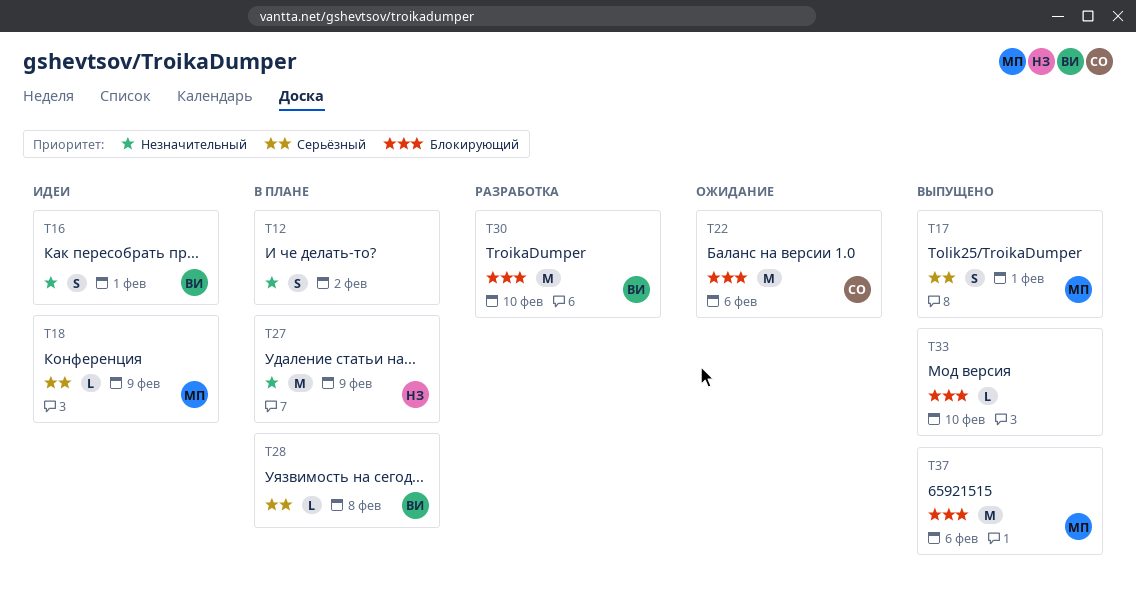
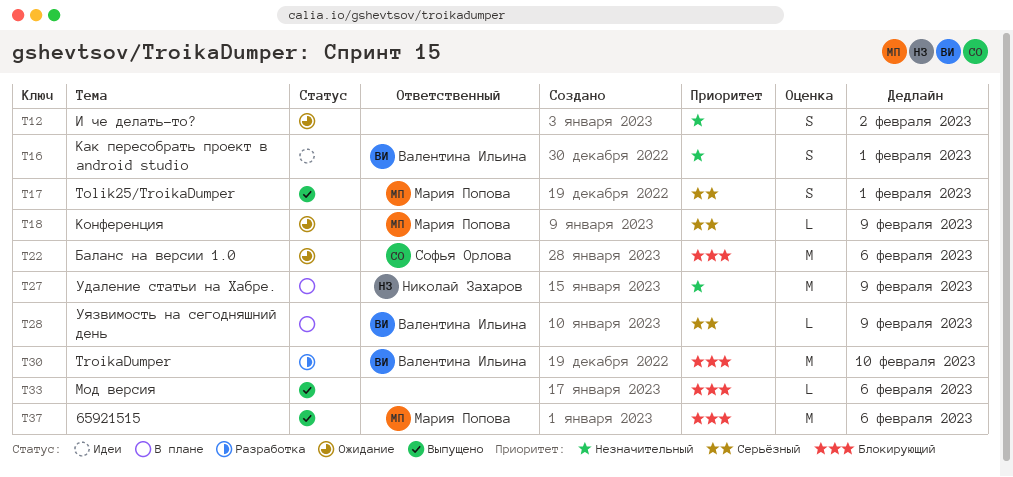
T12, status: В плане -> Ожидание
T18, status: Идеи -> Ожидание
T28, due: Feb 8 -> Feb 9
T33, due: Feb 10 -> Feb 6

